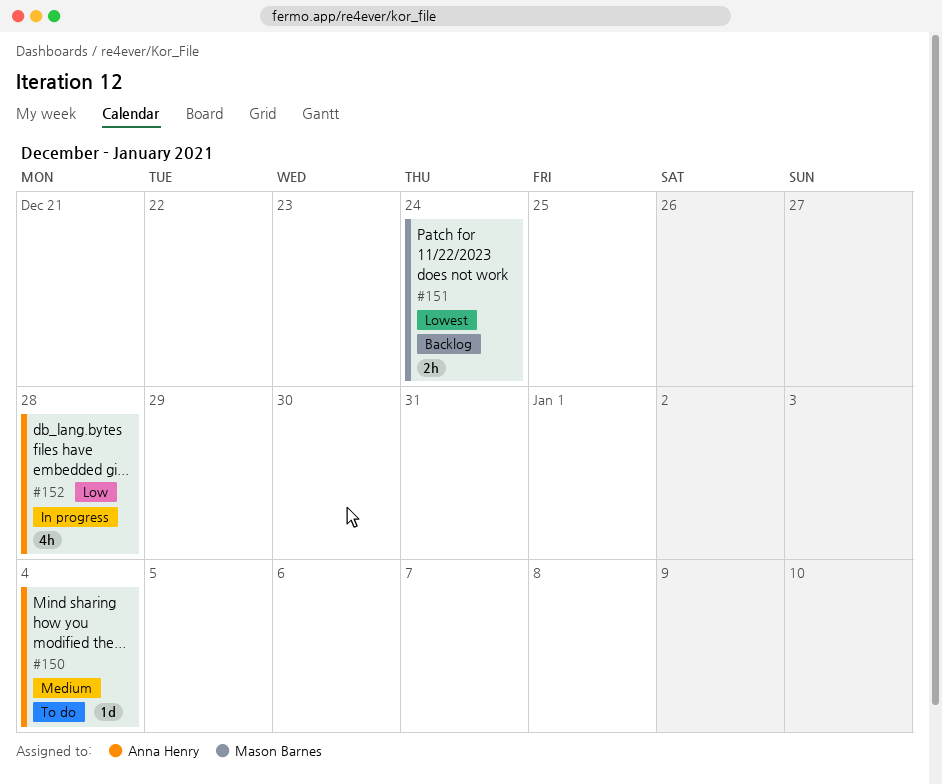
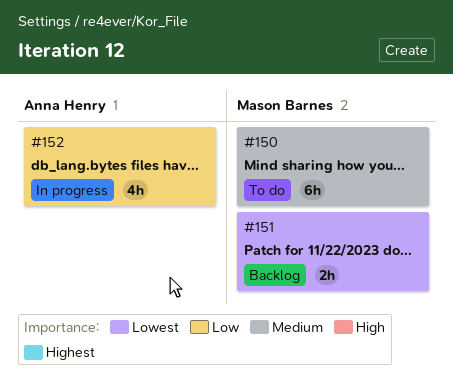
#150, owner: Anna Henry -> Mason Barnes
#150, estimate: 1d -> 6h

